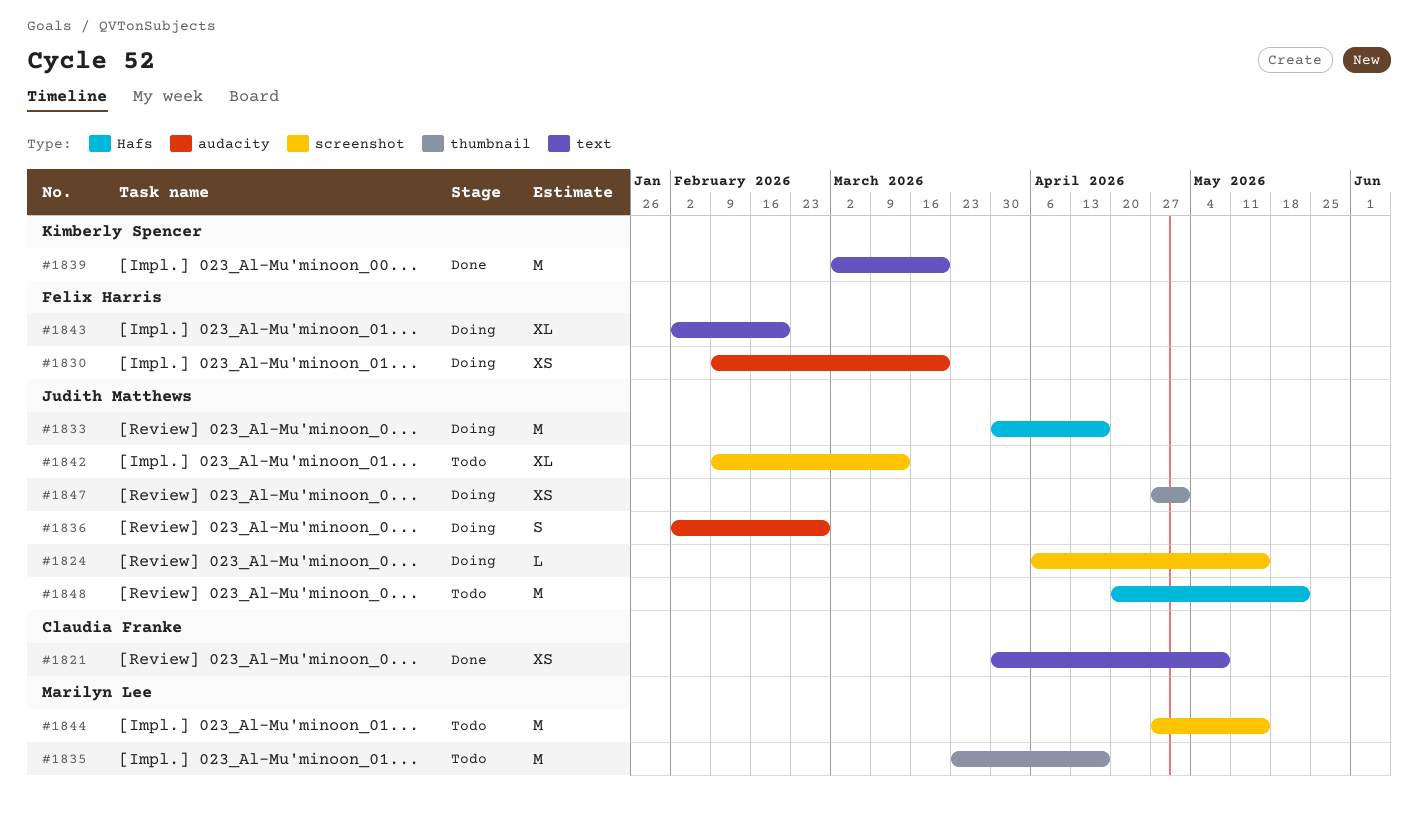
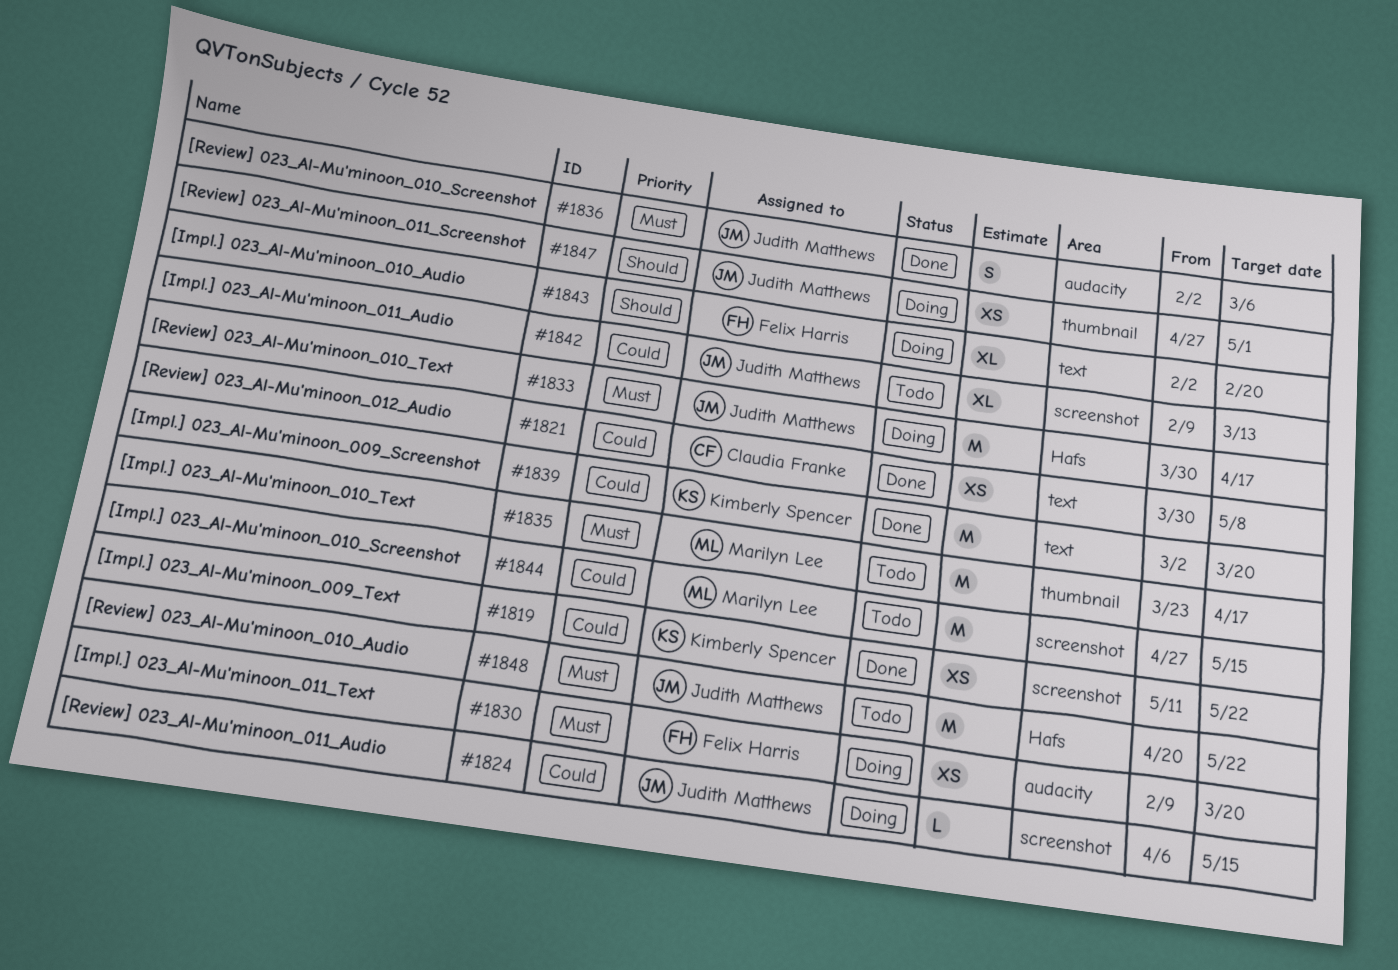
#1819: none -> present
#1836, status: Doing -> Done
#1836, due: Feb 27 -> Mar 6

